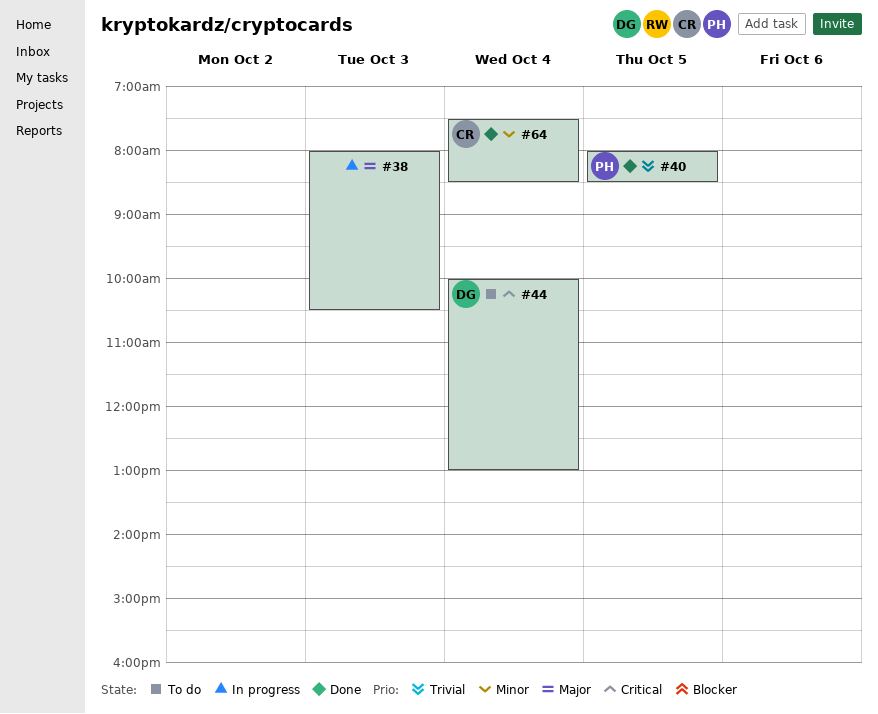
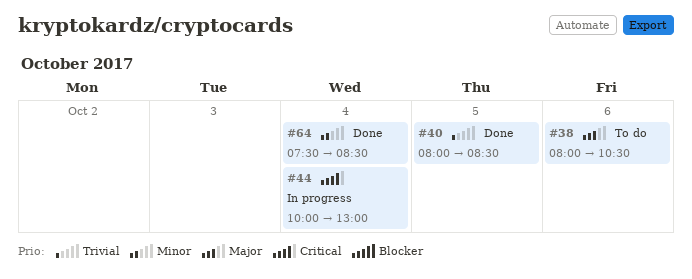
#38, status: In progress -> To do
#38, day: Oct 3 -> Oct 6
#44, status: To do -> In progress

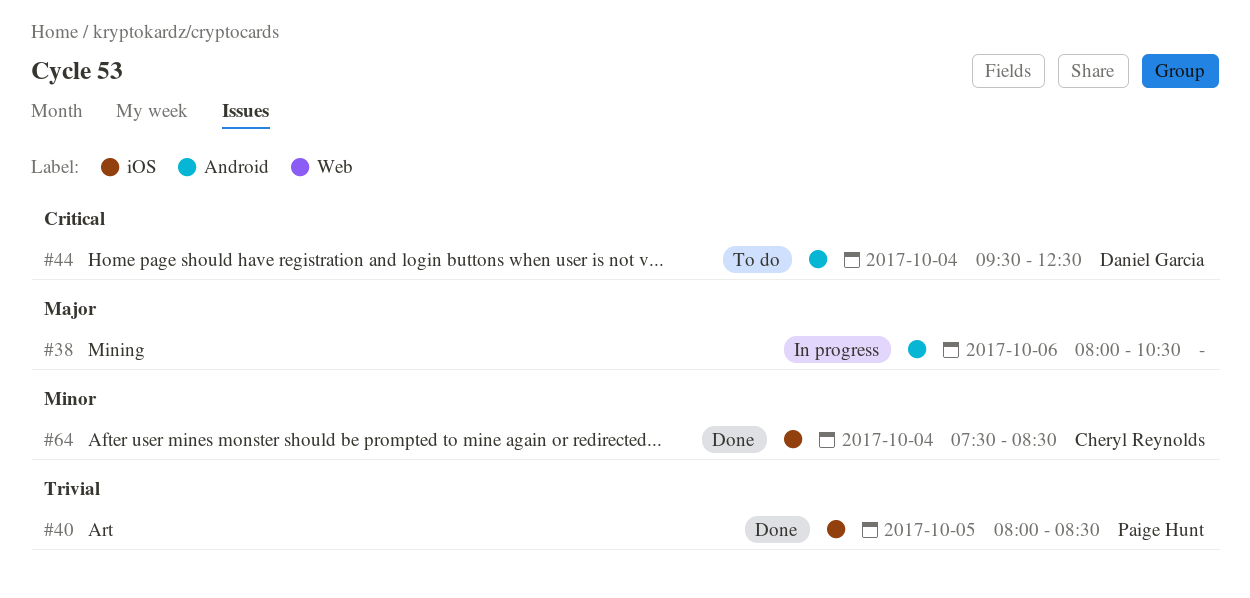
#38, status: To do -> In progress
#44, status: In progress -> To do
#44, begins: 10:00 -> 09:30
#44, ends: 13:00 -> 12:30

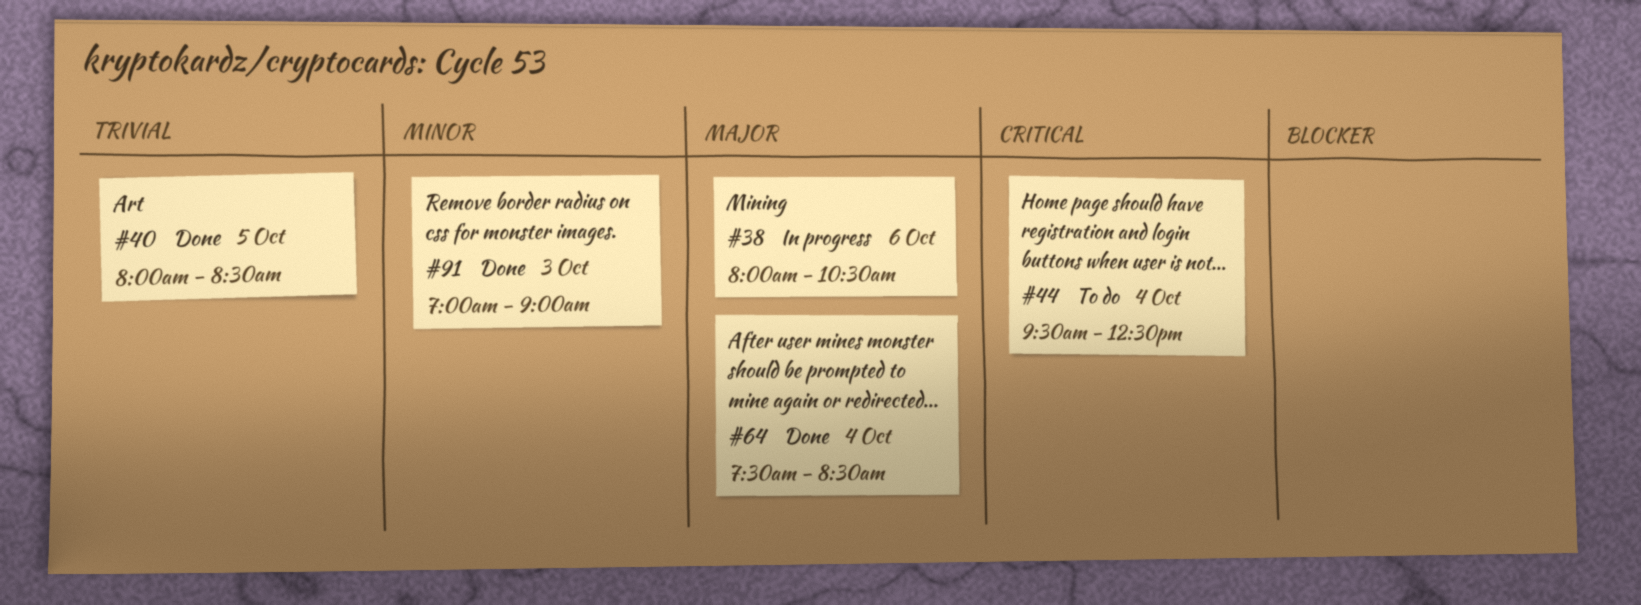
#64, priority: Minor -> Major
#91: none -> present

